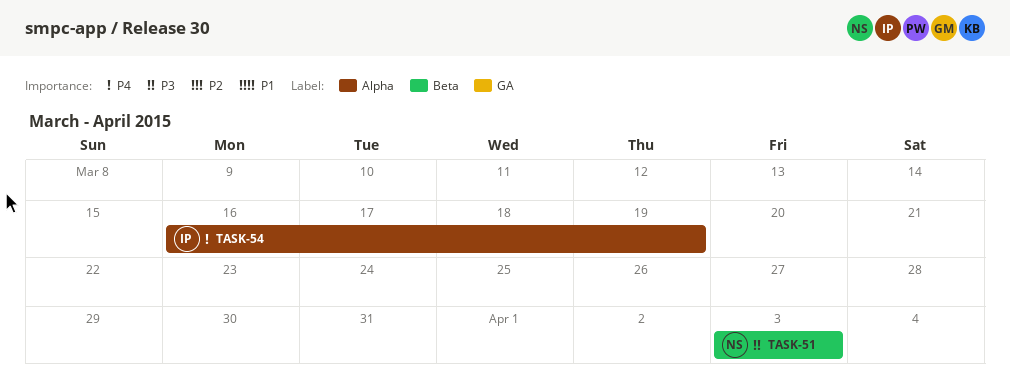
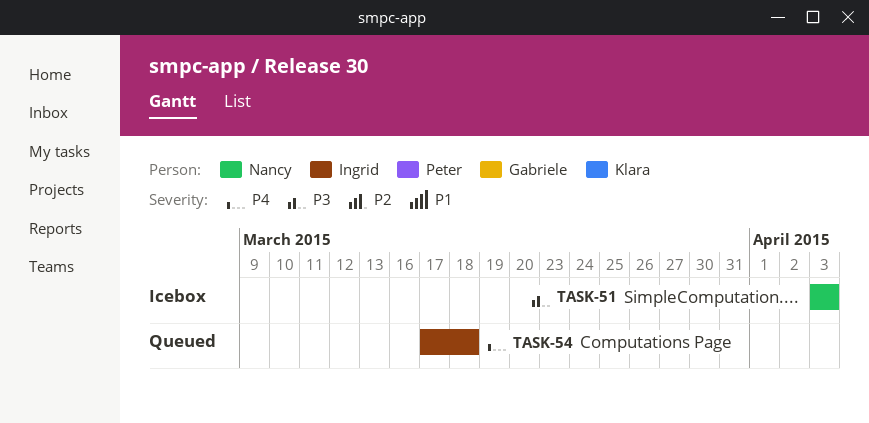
TASK-54, start: Mar 16 -> Mar 17
TASK-54, due: Mar 19 -> Mar 18

